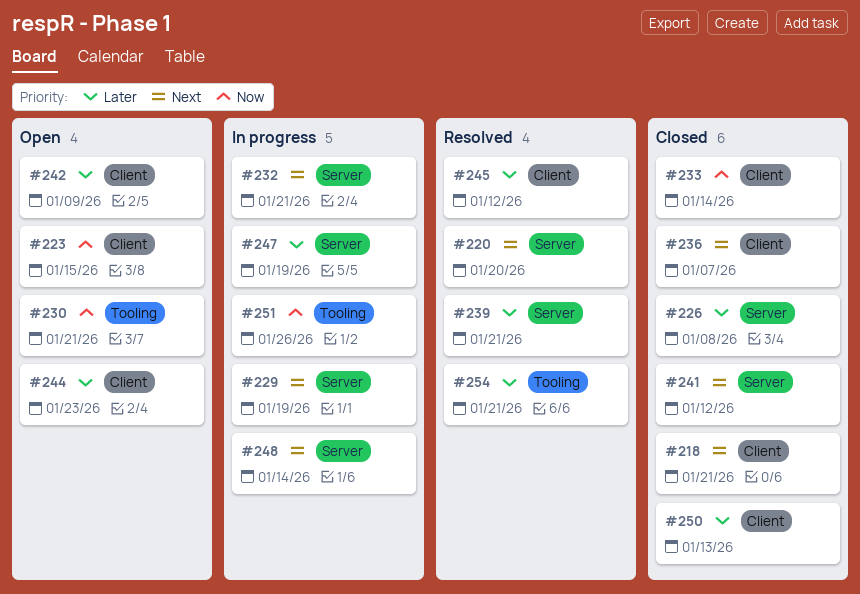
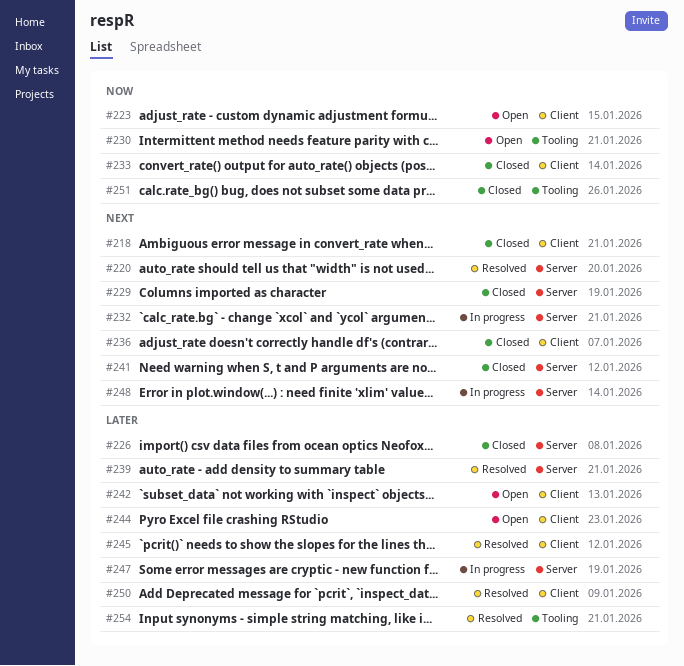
#229, status: In progress -> Closed
#242, due: Jan 9 -> Jan 13
#250, status: Closed -> Resolved
#250, due: Jan 13 -> Jan 9
#251, status: In progress -> Closed

